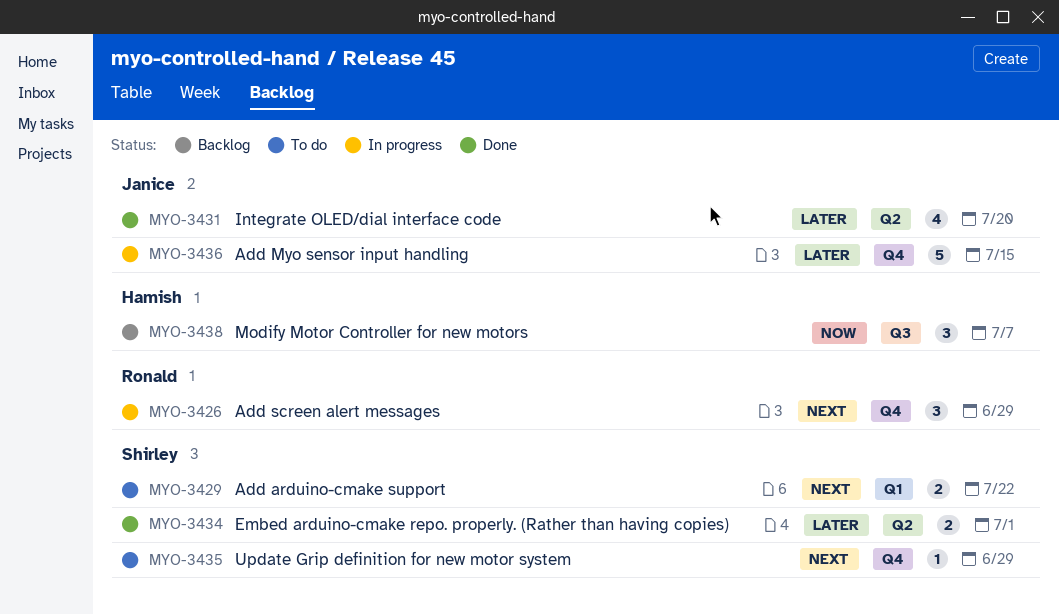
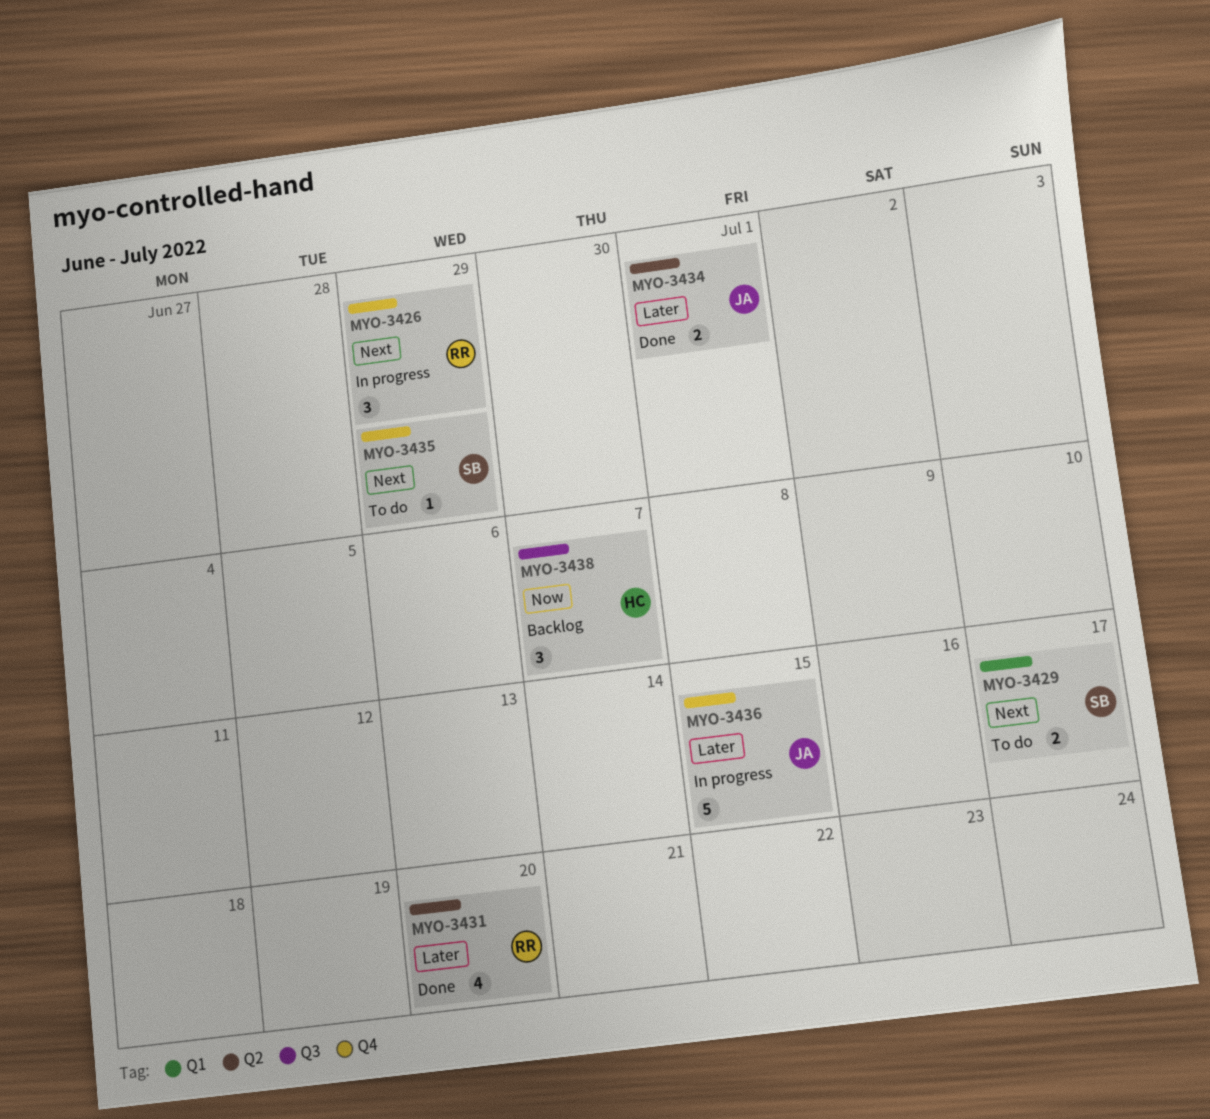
MYO-3429, due: Jul 22 -> Jul 17
MYO-3431, owner: Janice -> Ronald
MYO-3434, owner: Shirley -> Janice

